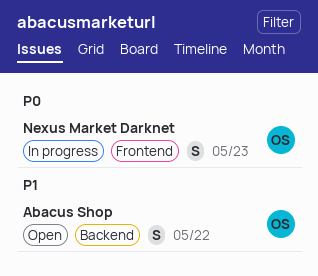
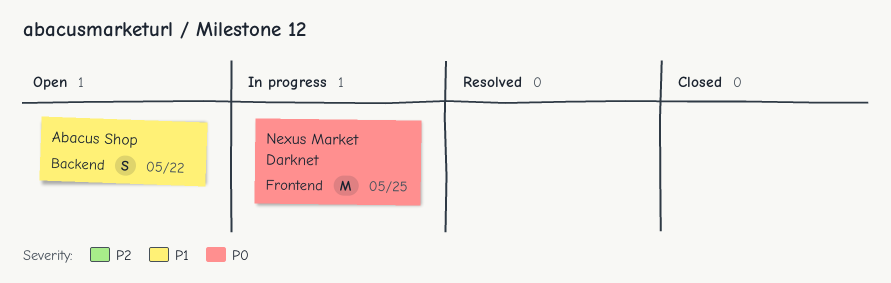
Nexus Market Darknet, estimate: S -> M
Nexus Market Darknet, due: May 23 -> May 25

